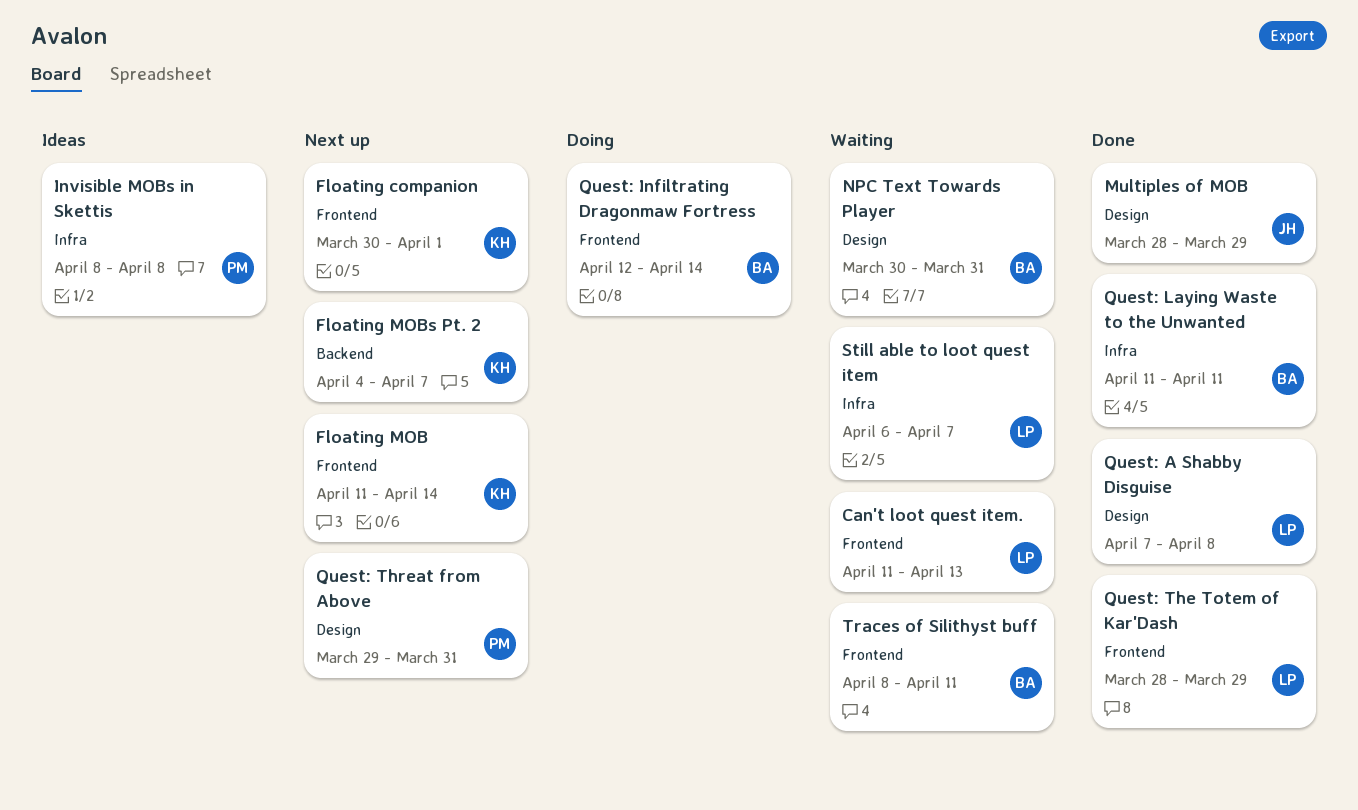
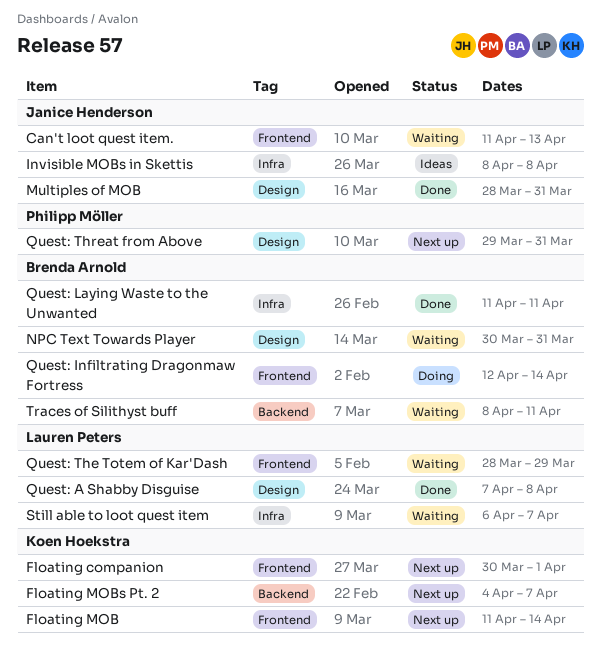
Can't loot quest item., owner: Lauren Peters -> Janice Henderson
Invisible MOBs in Skettis, owner: Philipp Möller -> Janice Henderson
Multiples of MOB, due: Mar 29 -> Mar 31
Quest: The Totem of Kar'Dash, status: Done -> Waiting
Traces of Silithyst buff, label: Frontend -> Backend

